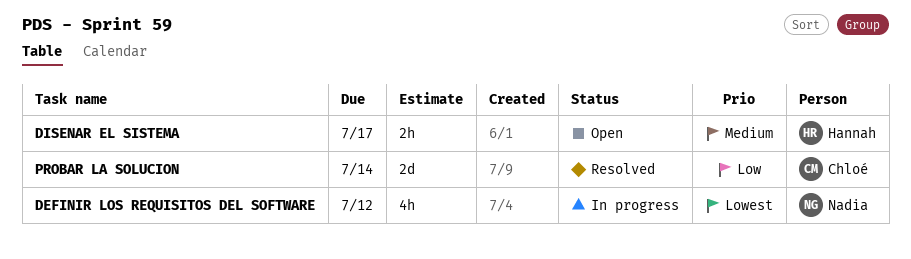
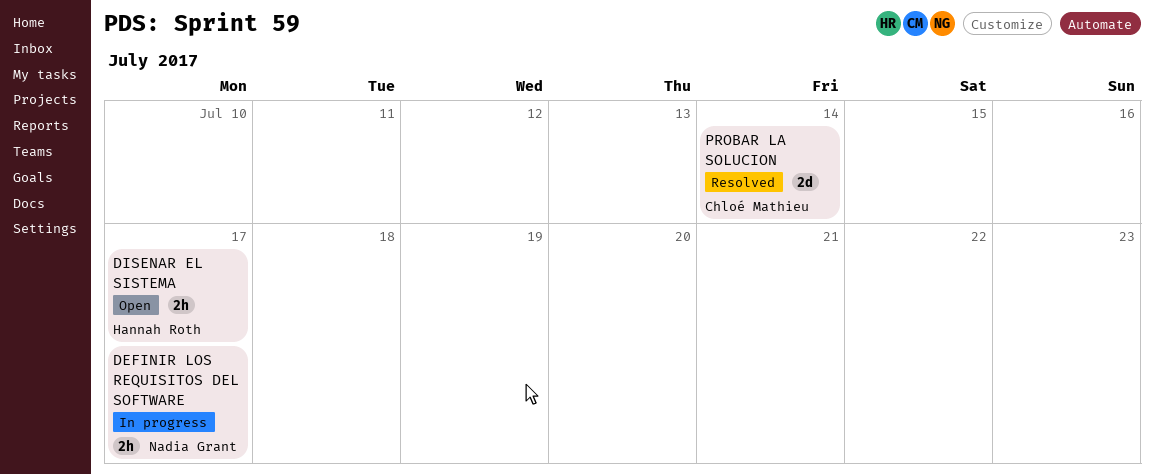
DEFINIR LOS REQUISITOS DEL SOFTWARE, estimate: 4h -> 2h
DEFINIR LOS REQUISITOS DEL SOFTWARE, due: Jul 12 -> Jul 17

